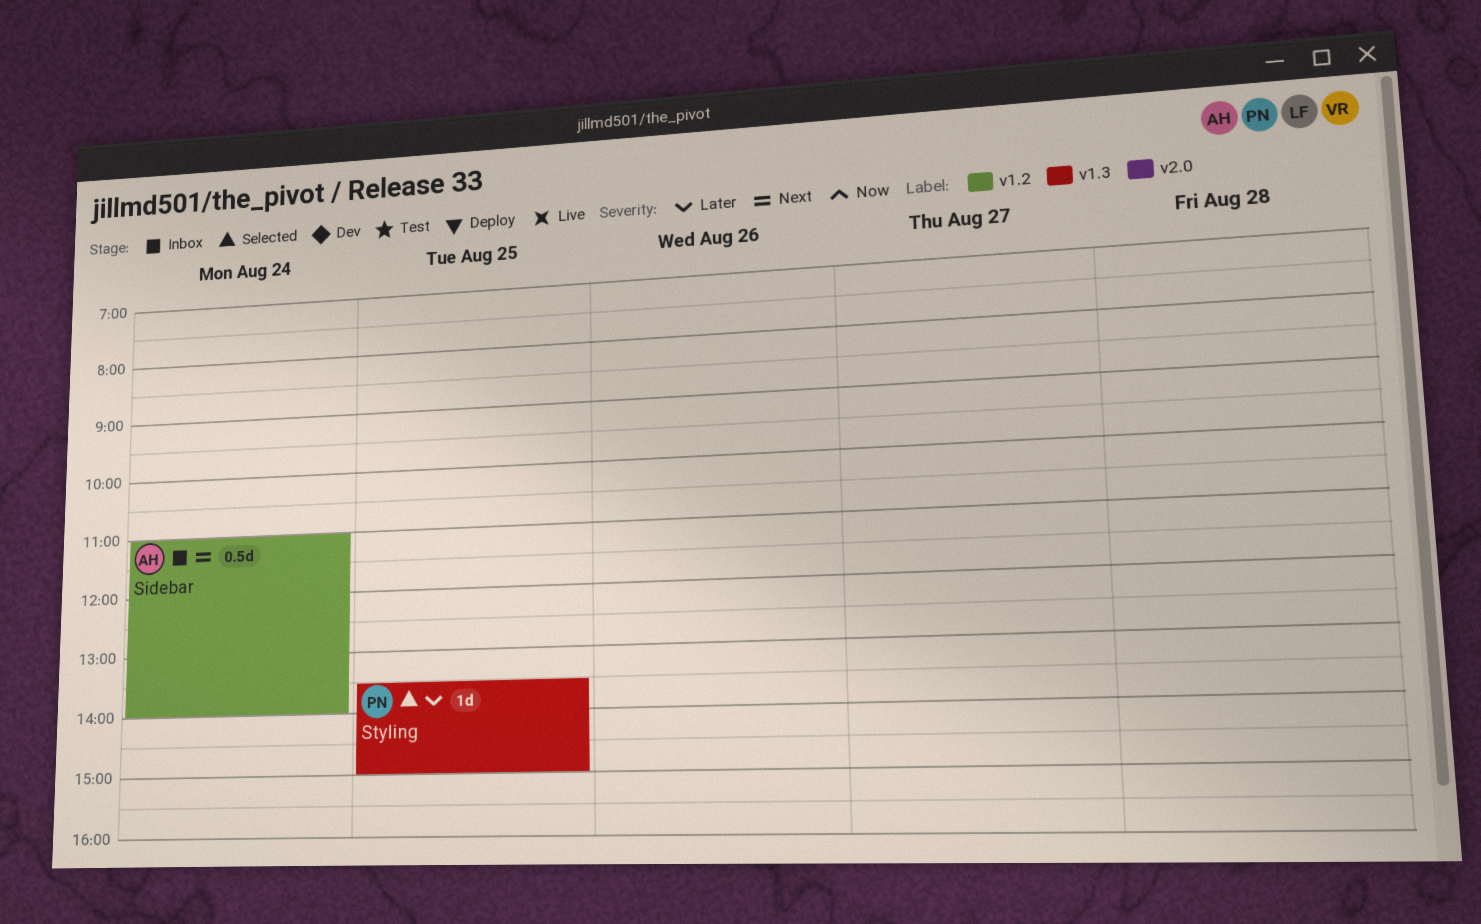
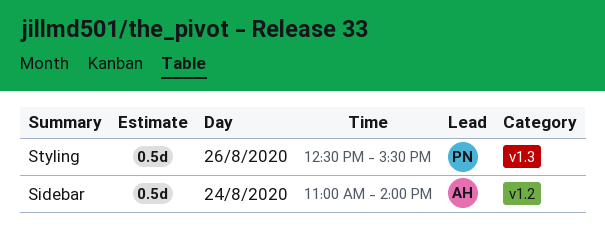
Styling, estimate: 1d -> 0.5d
Styling, day: Aug 25 -> Aug 26
Styling, begins: 13:30 -> 12:30
Styling, ends: 15:00 -> 15:30

